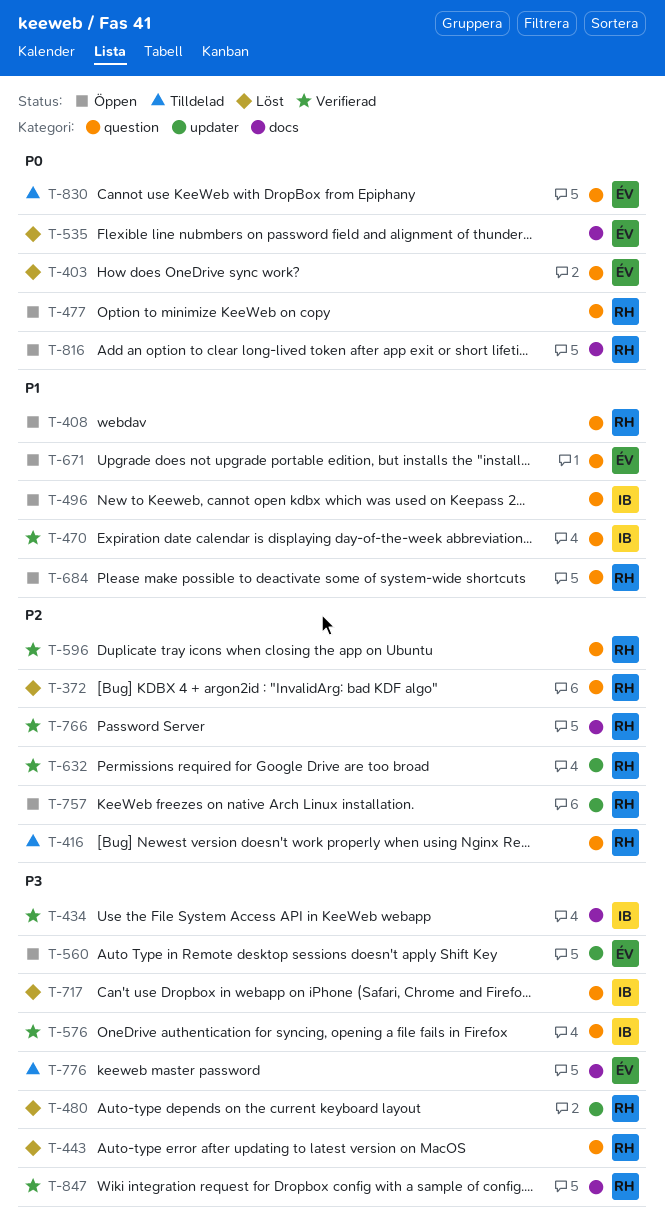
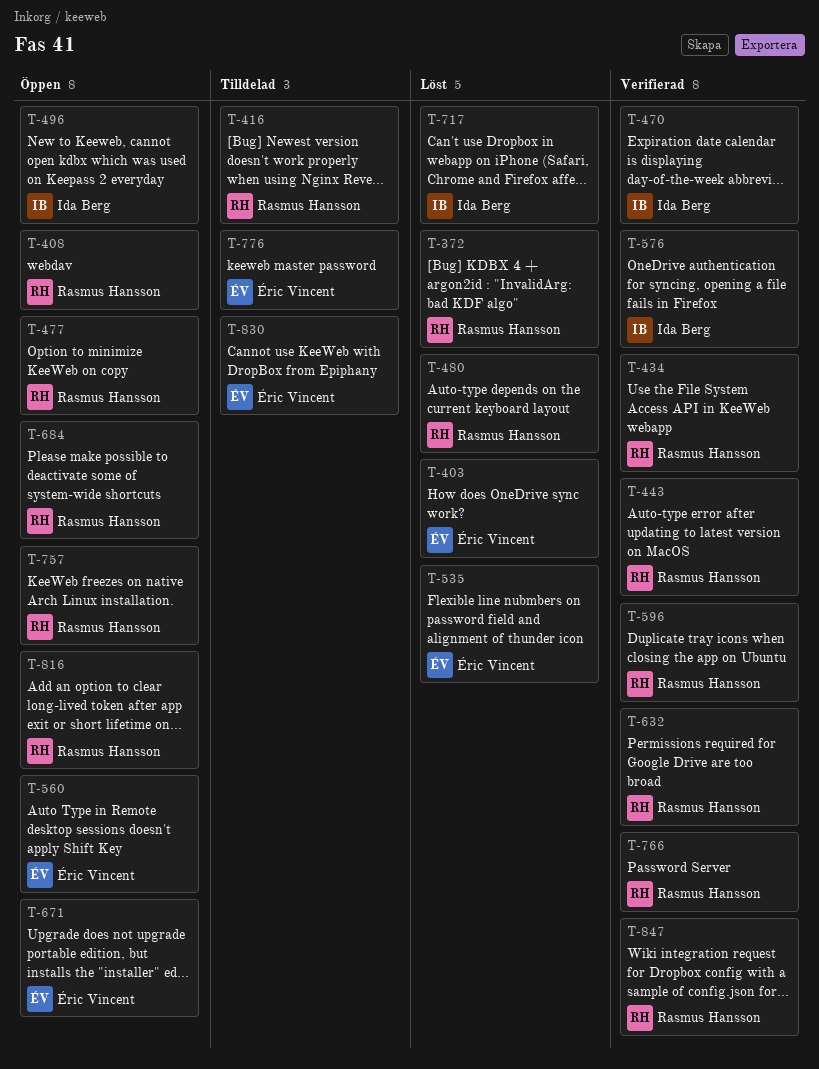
T-434, owner: Ida Berg -> Rasmus Hansson
T-443, status: Löst -> Verifierad

